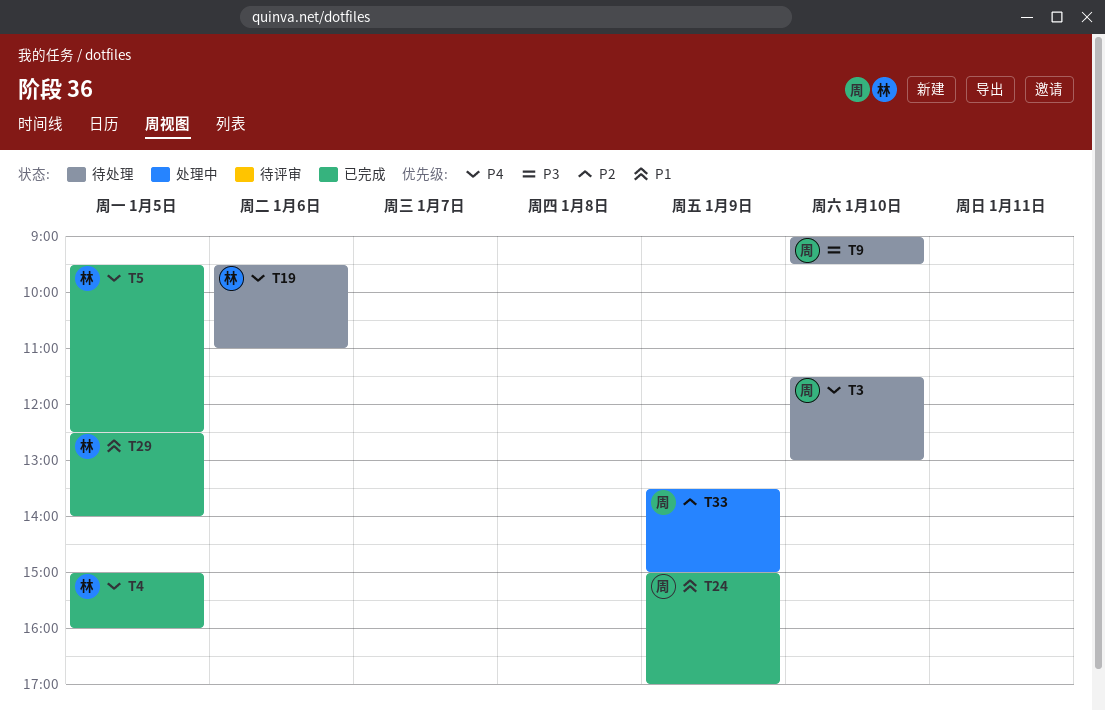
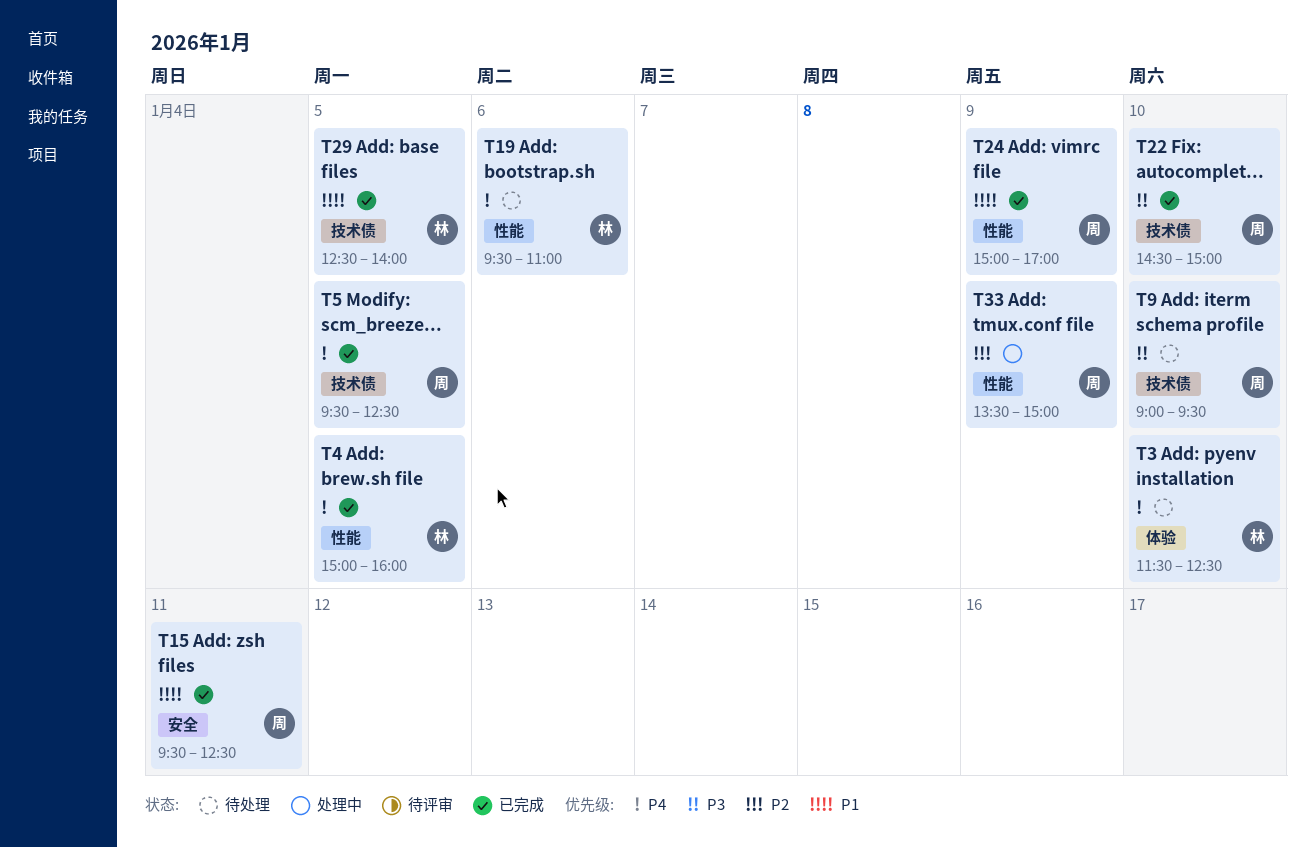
T3, owner: 周 -> 林
T3, ends: 13:00 -> 12:30
T5, owner: 林 -> 周
T15: none -> present
T22: none -> present

